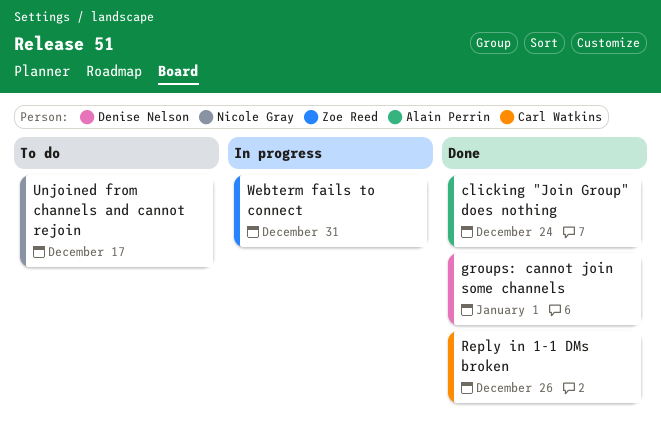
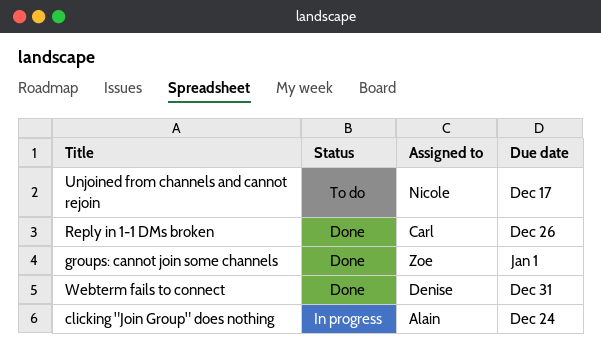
clicking "Join Group" does nothing, status: Done -> In progress
groups: cannot join some channels, owner: Denise Nelson -> Zoe Reed
Webterm fails to connect, status: In progress -> Done
Webterm fails to connect, owner: Zoe Reed -> Denise Nelson

